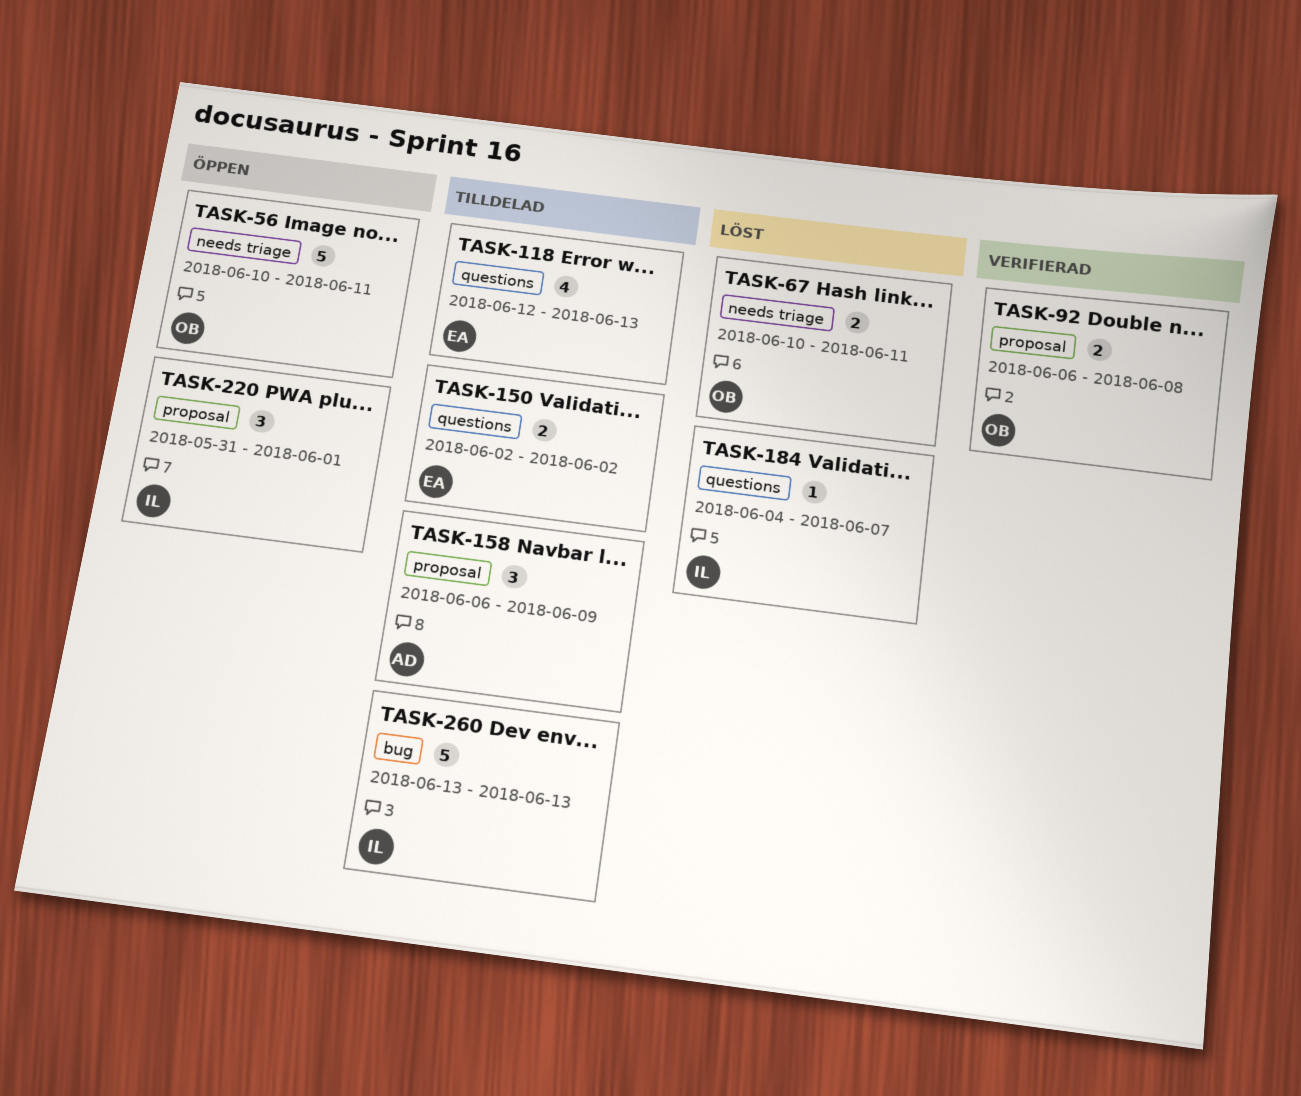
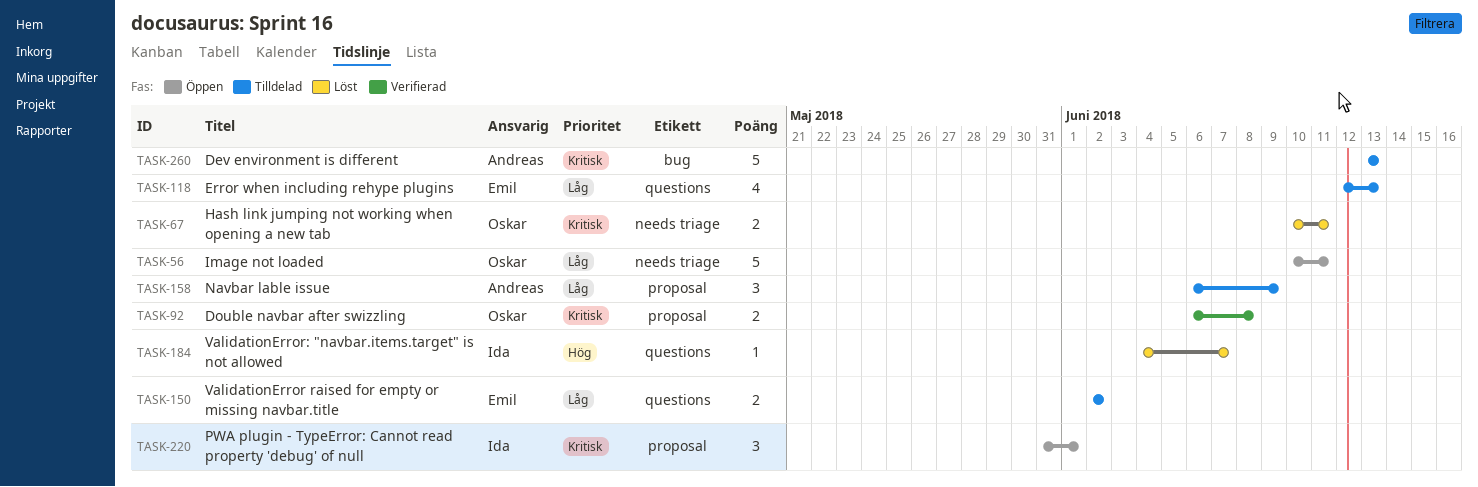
TASK-260, owner: Ida -> Andreas

